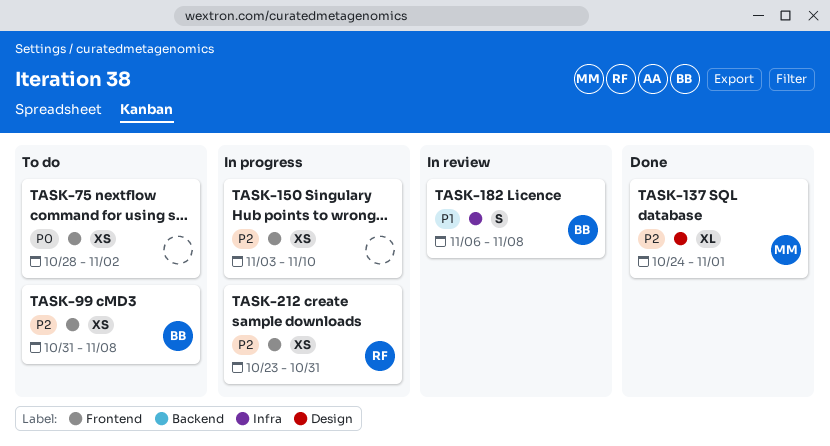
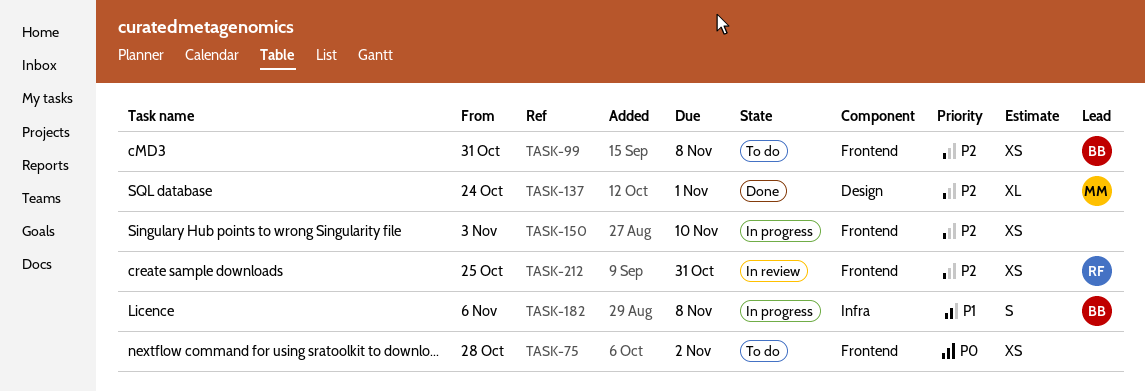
TASK-182, status: In review -> In progress
TASK-212, status: In progress -> In review
TASK-212, start: Oct 23 -> Oct 25

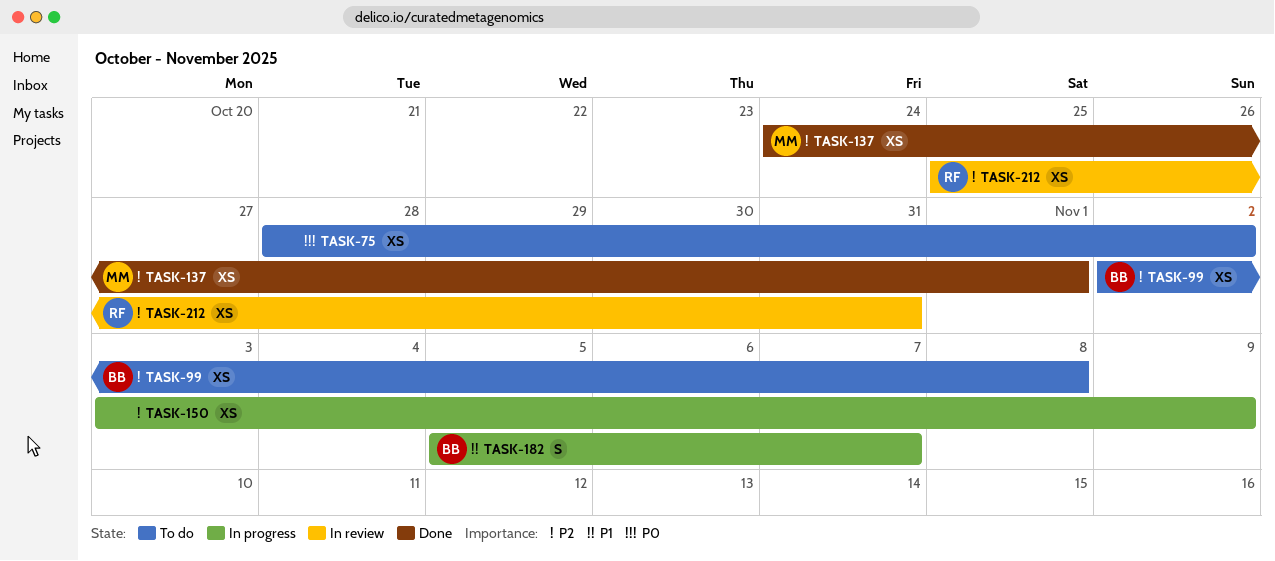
TASK-99, start: Oct 31 -> Nov 2
TASK-137, estimate: XL -> XS
TASK-150, due: Nov 10 -> Nov 9
TASK-182, start: Nov 6 -> Nov 5
TASK-182, due: Nov 8 -> Nov 7

